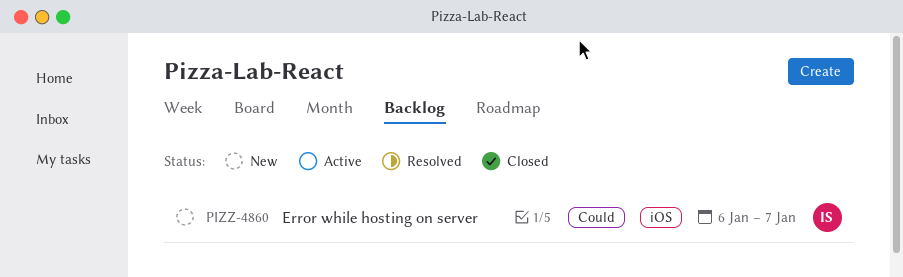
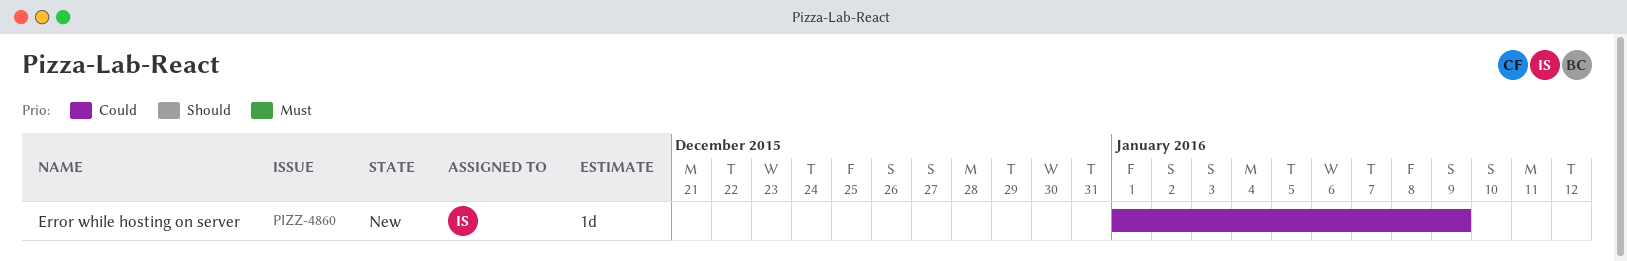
PIZZ-4860, start: Jan 6 -> Jan 1
PIZZ-4860, due: Jan 7 -> Jan 9

